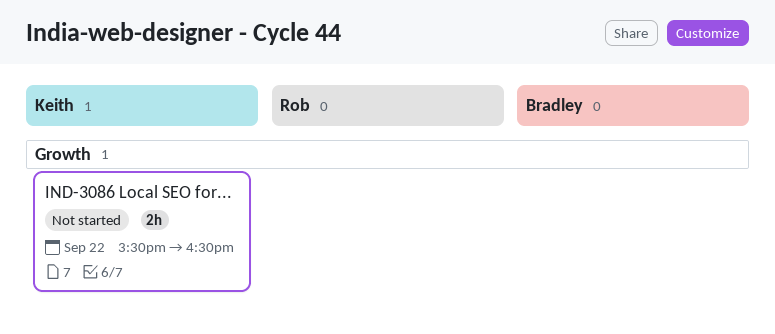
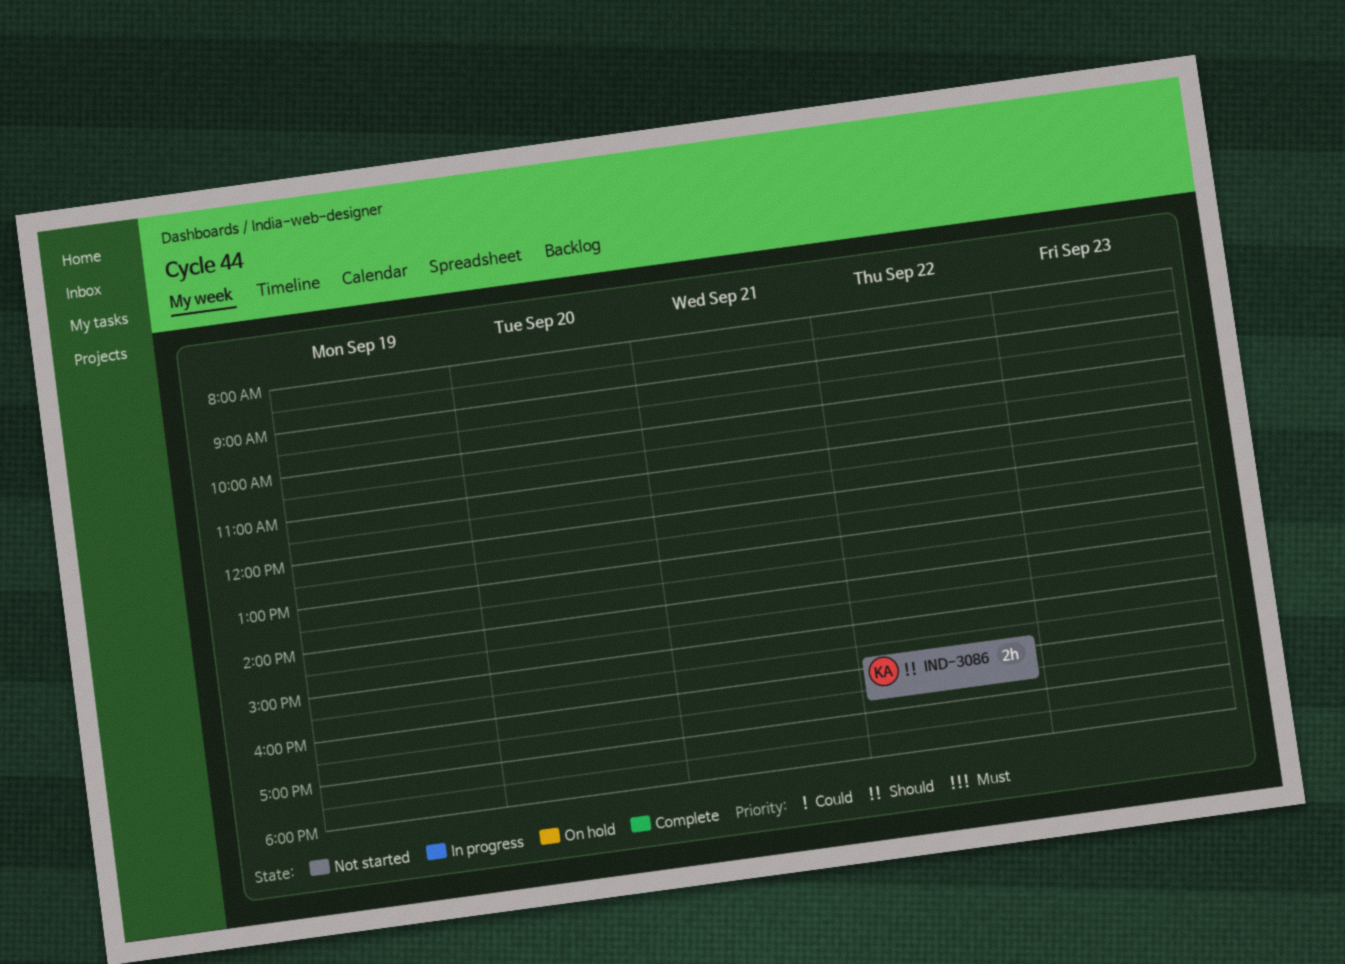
IND-3086, begins: 15:30 -> 15:45
IND-3086, ends: 16:30 -> 16:45

